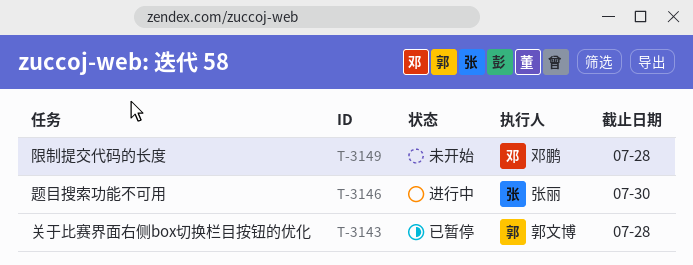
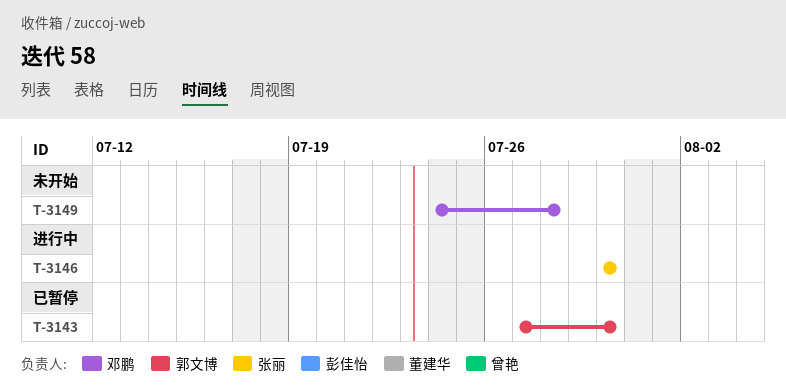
T-3143, due: Jul 28 -> Jul 30

